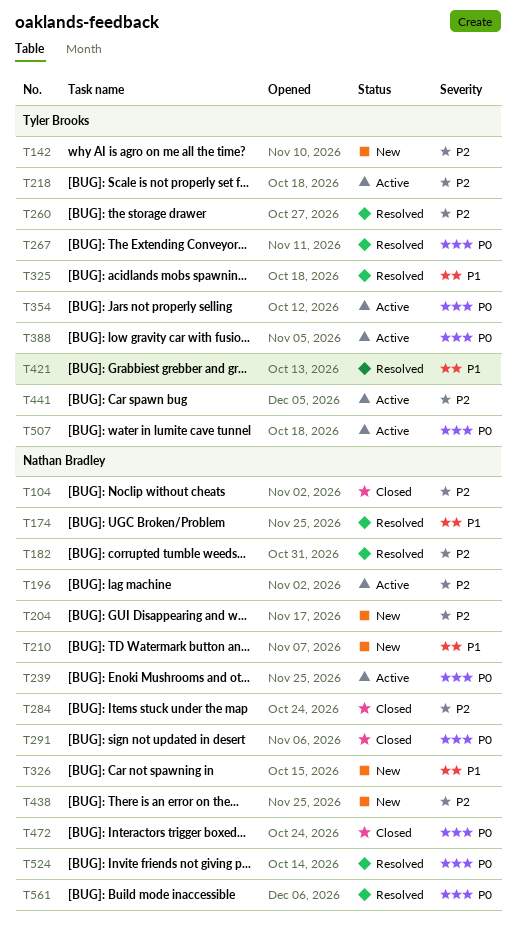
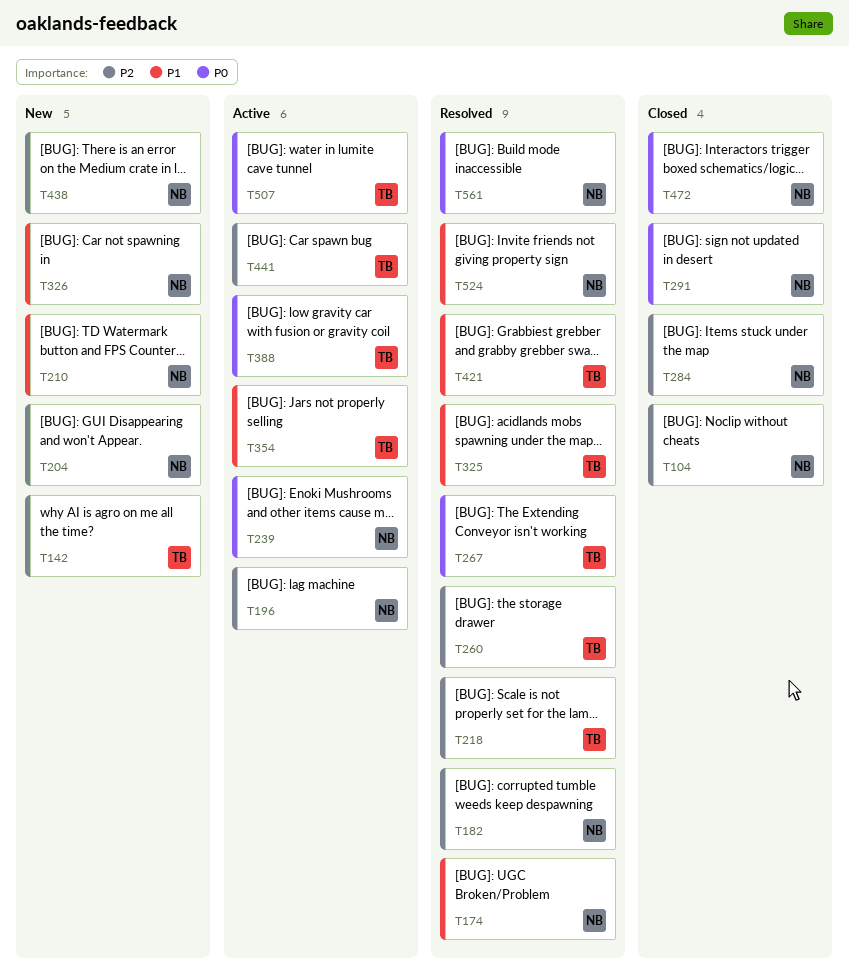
T218, status: Active -> Resolved
T354, priority: P0 -> P1
T524, priority: P0 -> P1

